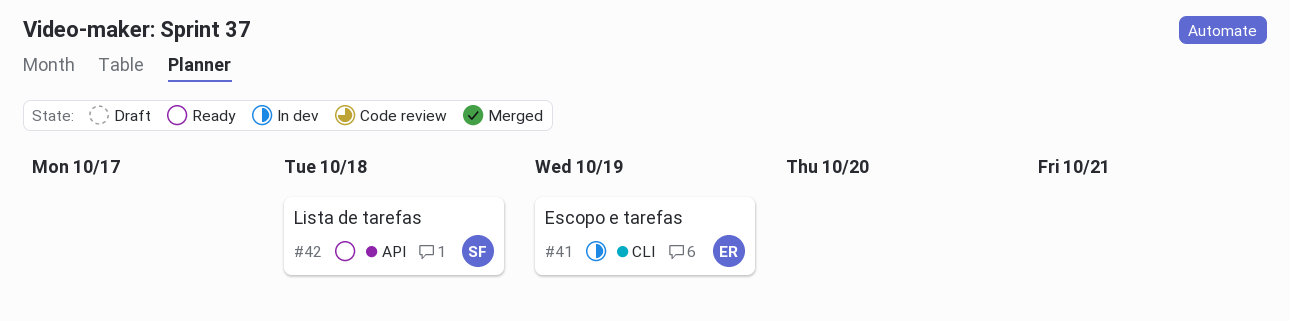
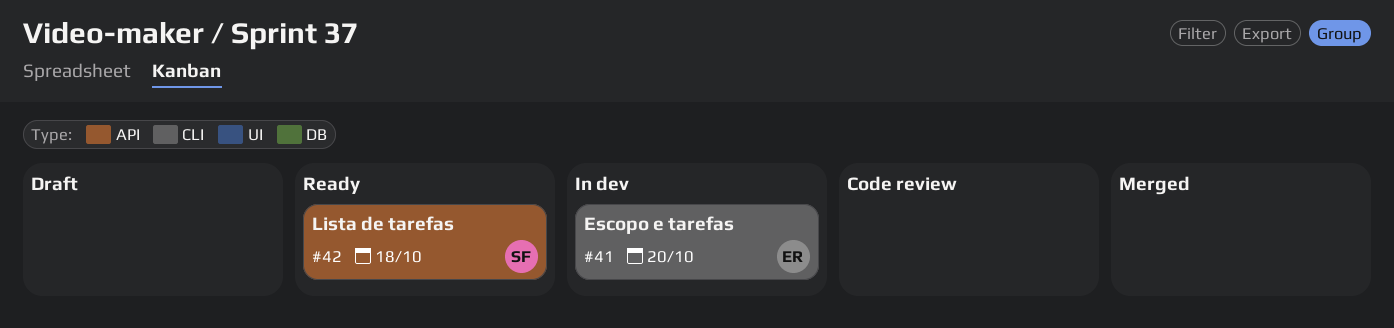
#41, due: Oct 19 -> Oct 20

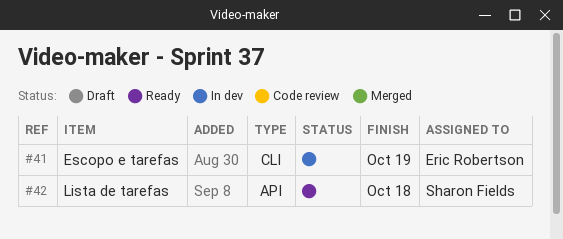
#41, due: Oct 20 -> Oct 19

